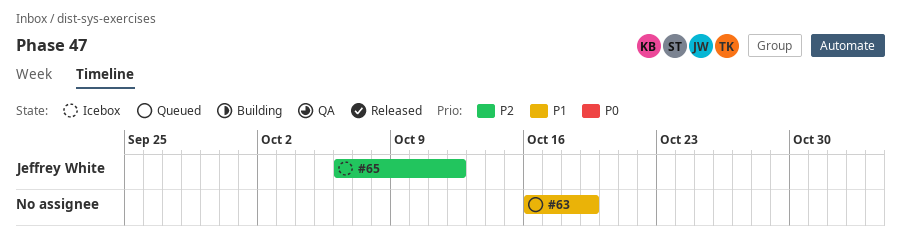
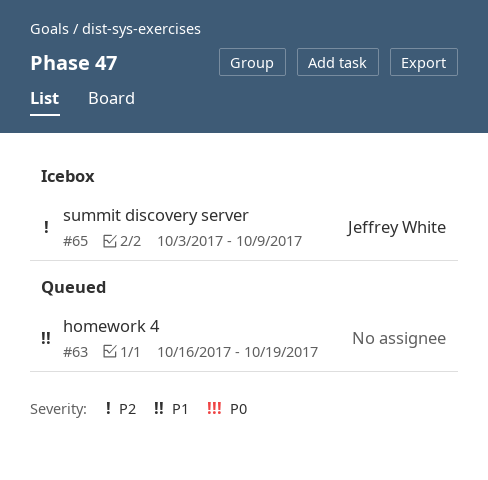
#65, start: Oct 6 -> Oct 3
#65, due: Oct 12 -> Oct 9

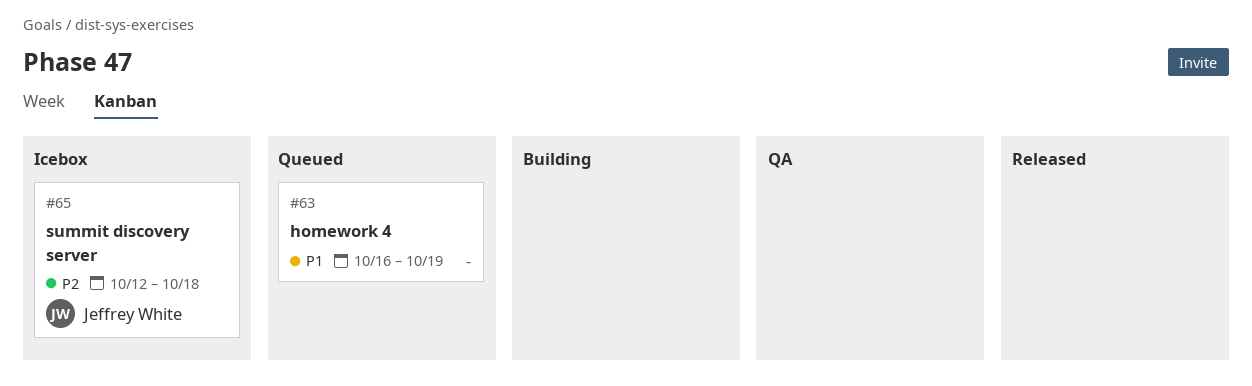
#65, start: Oct 3 -> Oct 12
#65, due: Oct 9 -> Oct 18

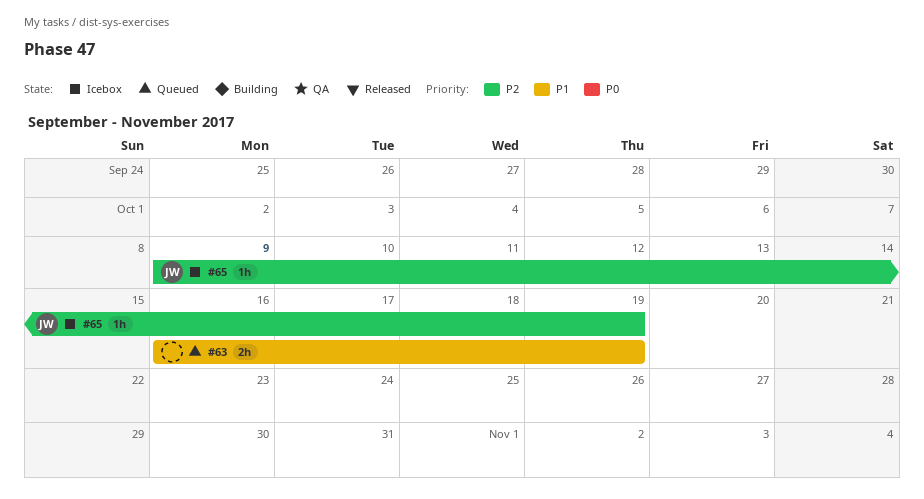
#65, start: Oct 12 -> Oct 9
#65, due: Oct 18 -> Oct 19

